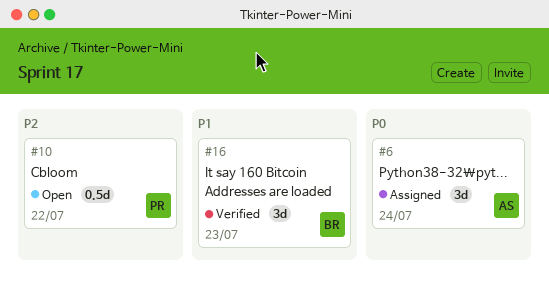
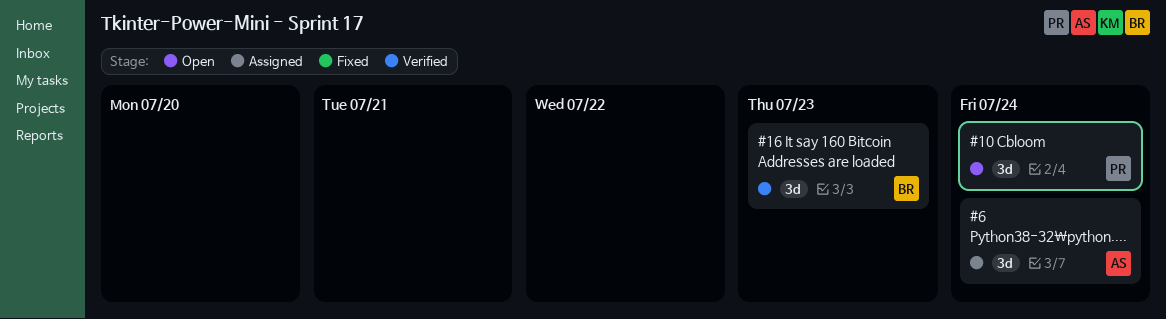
#10, estimate: 0.5d -> 3d
#10, due: Jul 22 -> Jul 24

